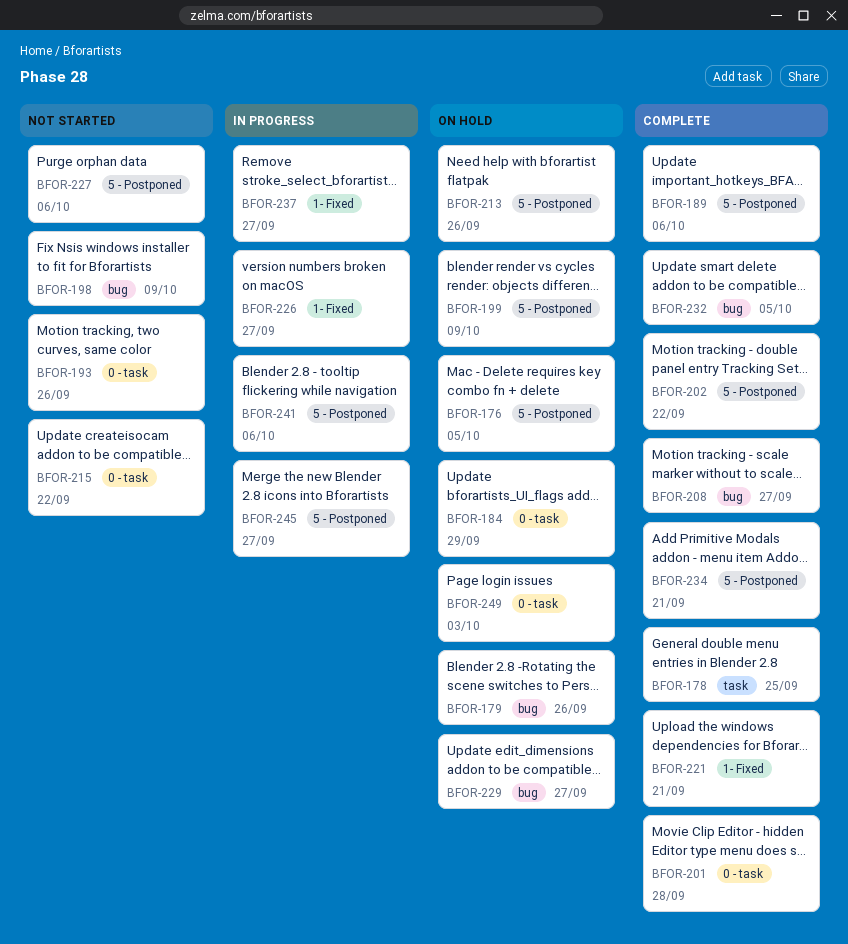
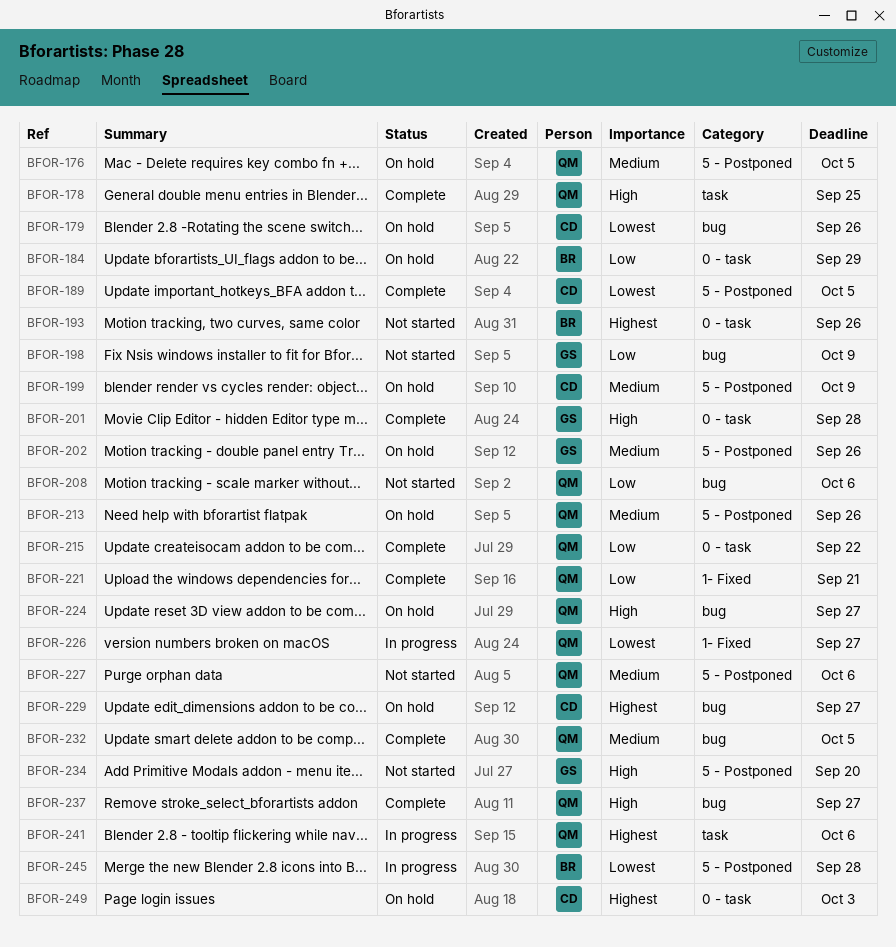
BFOR-189, due: Oct 6 -> Oct 5
BFOR-202, status: Complete -> On hold
BFOR-202, due: Sep 22 -> Sep 26
BFOR-208, status: Complete -> Not started
BFOR-208, due: Sep 27 -> Oct 6
BFOR-215, status: Not started -> Complete
BFOR-224: none -> present
BFOR-234, status: Complete -> Not started
BFOR-234, due: Sep 21 -> Sep 20
BFOR-237, status: In progress -> Complete
BFOR-237, label: 1- Fixed -> bug
BFOR-241, label: 5 - Postponed -> task
BFOR-245, due: Sep 27 -> Sep 28

